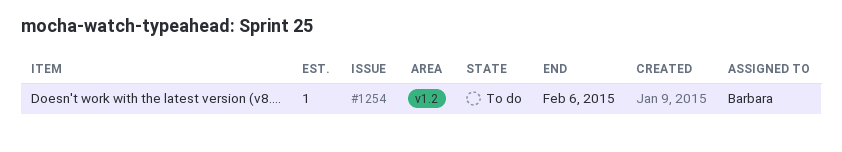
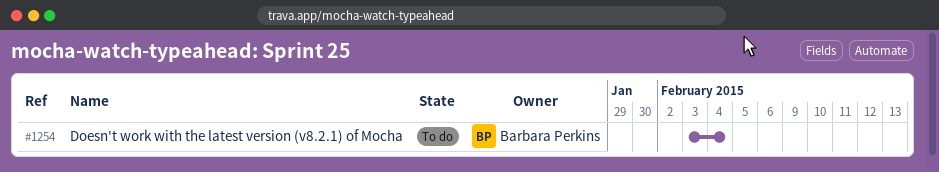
#1254, due: Feb 6 -> Feb 4

